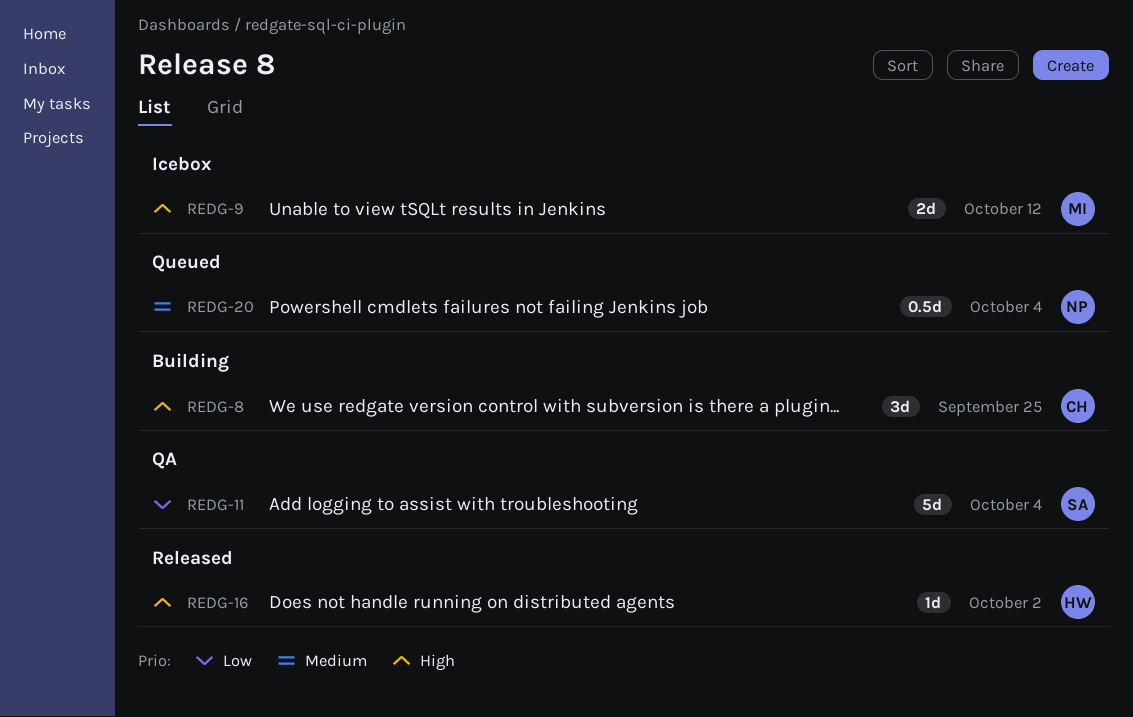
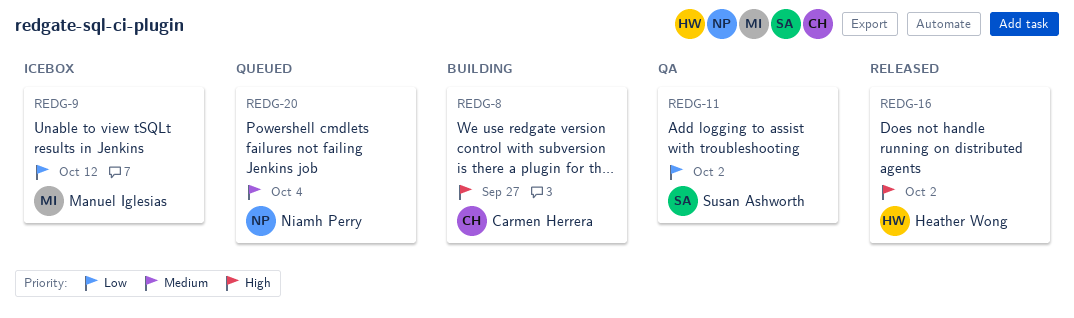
REDG-8, due: Sep 25 -> Sep 27
REDG-9, priority: High -> Low
REDG-11, due: Oct 4 -> Oct 2

